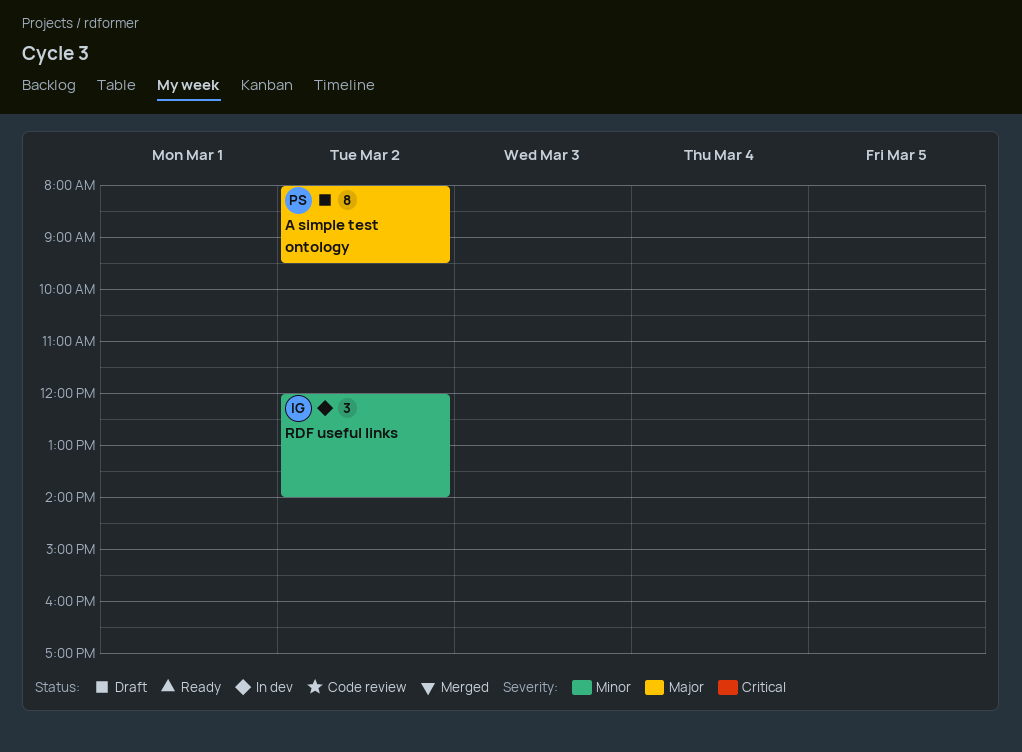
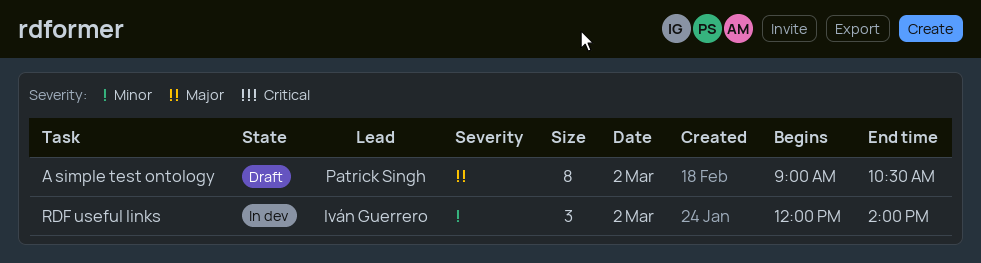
A simple test ontology, begins: 08:00 -> 09:00
A simple test ontology, ends: 09:30 -> 10:30

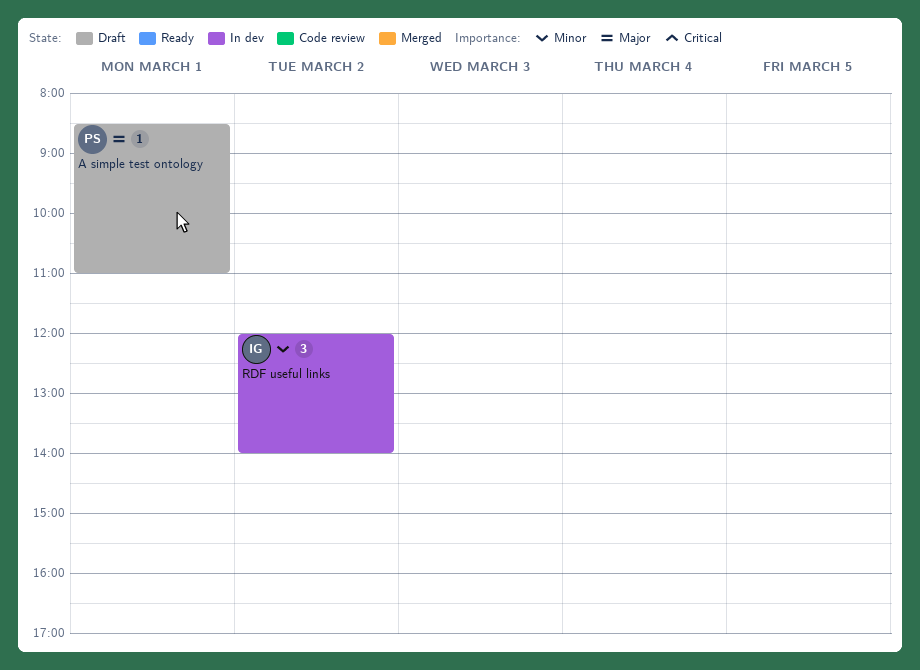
A simple test ontology, estimate: 8 -> 1
A simple test ontology, day: Mar 2 -> Mar 1
A simple test ontology, begins: 09:00 -> 08:30
A simple test ontology, ends: 10:30 -> 11:00

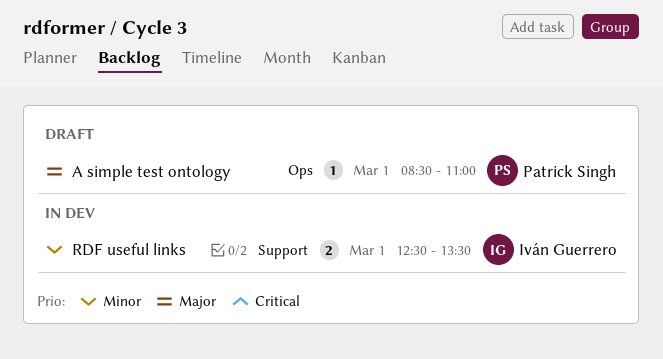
RDF useful links, estimate: 3 -> 2
RDF useful links, day: Mar 2 -> Mar 1
RDF useful links, begins: 12:00 -> 12:30
RDF useful links, ends: 14:00 -> 13:30

